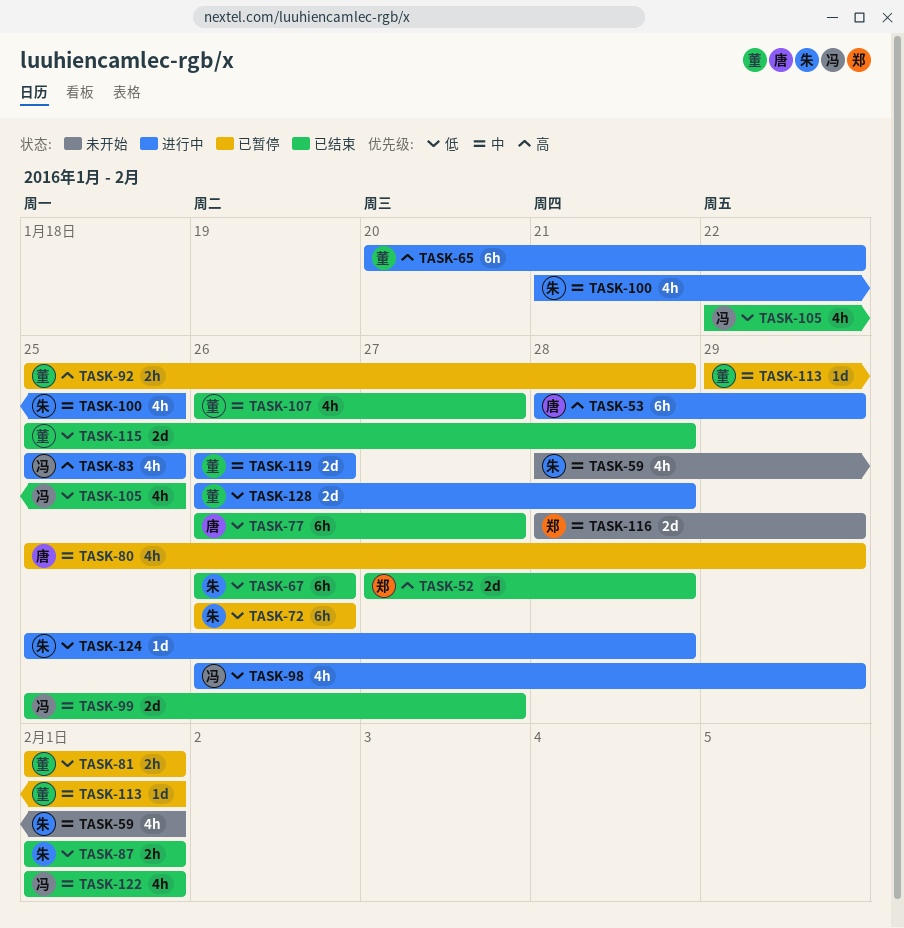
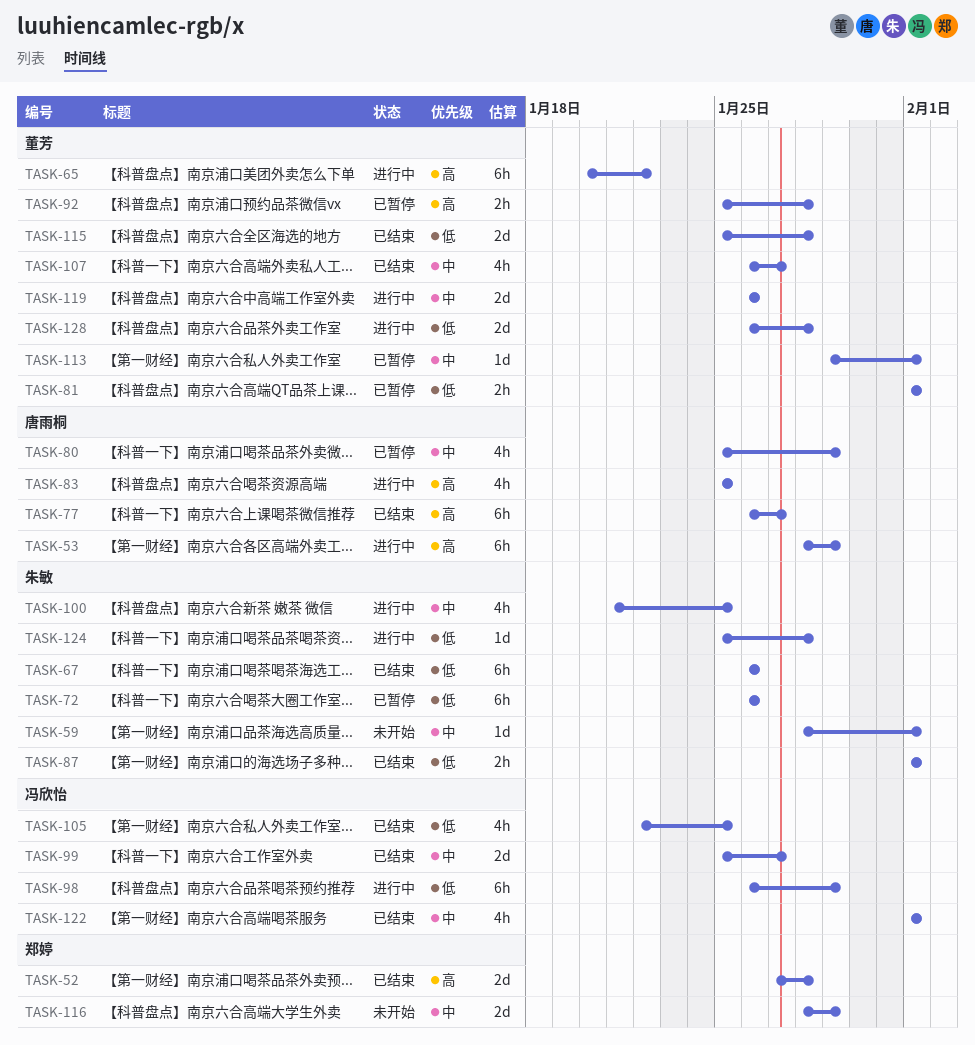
TASK-59, estimate: 4h -> 1d
TASK-77, priority: 低 -> 高
TASK-83, owner: 冯欣怡 -> 唐雨桐
TASK-98, estimate: 4h -> 6h

